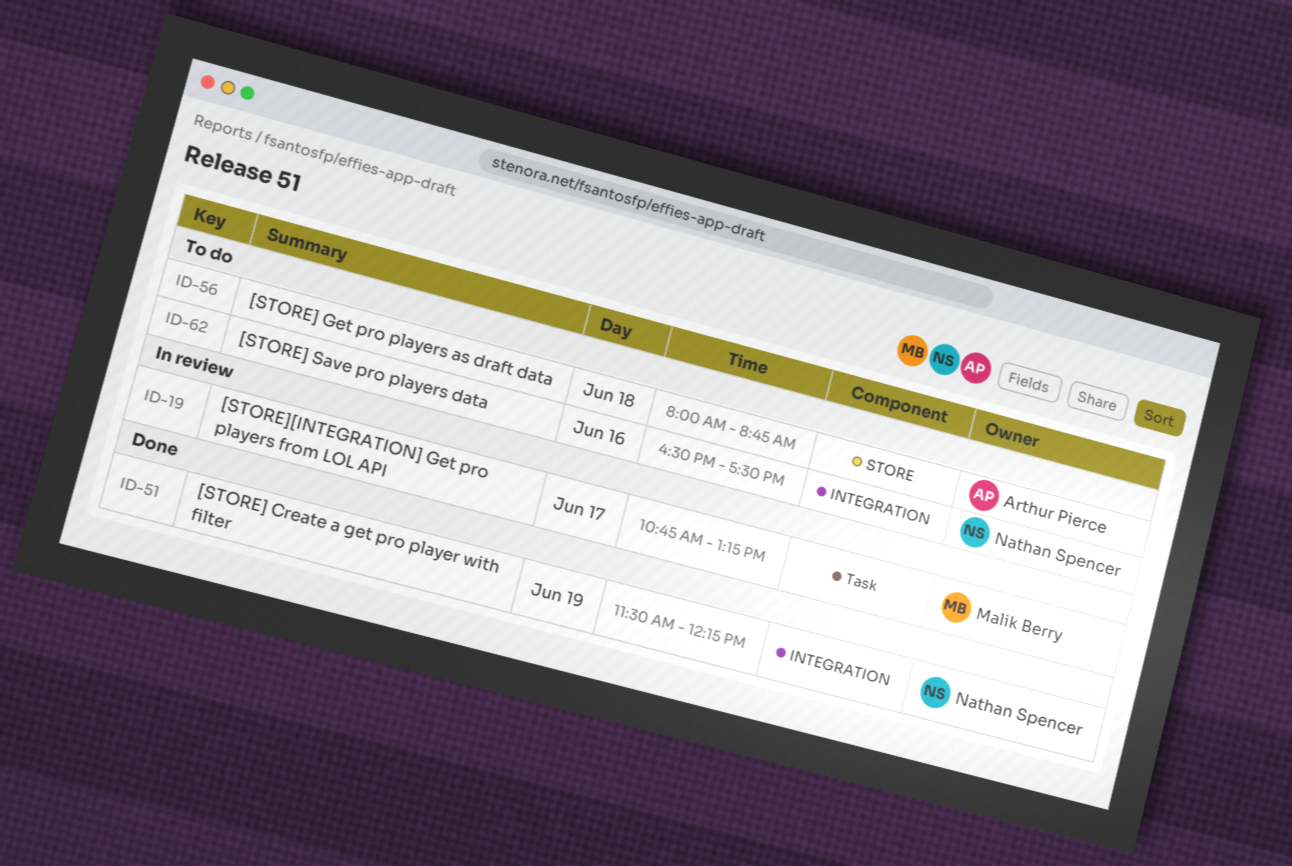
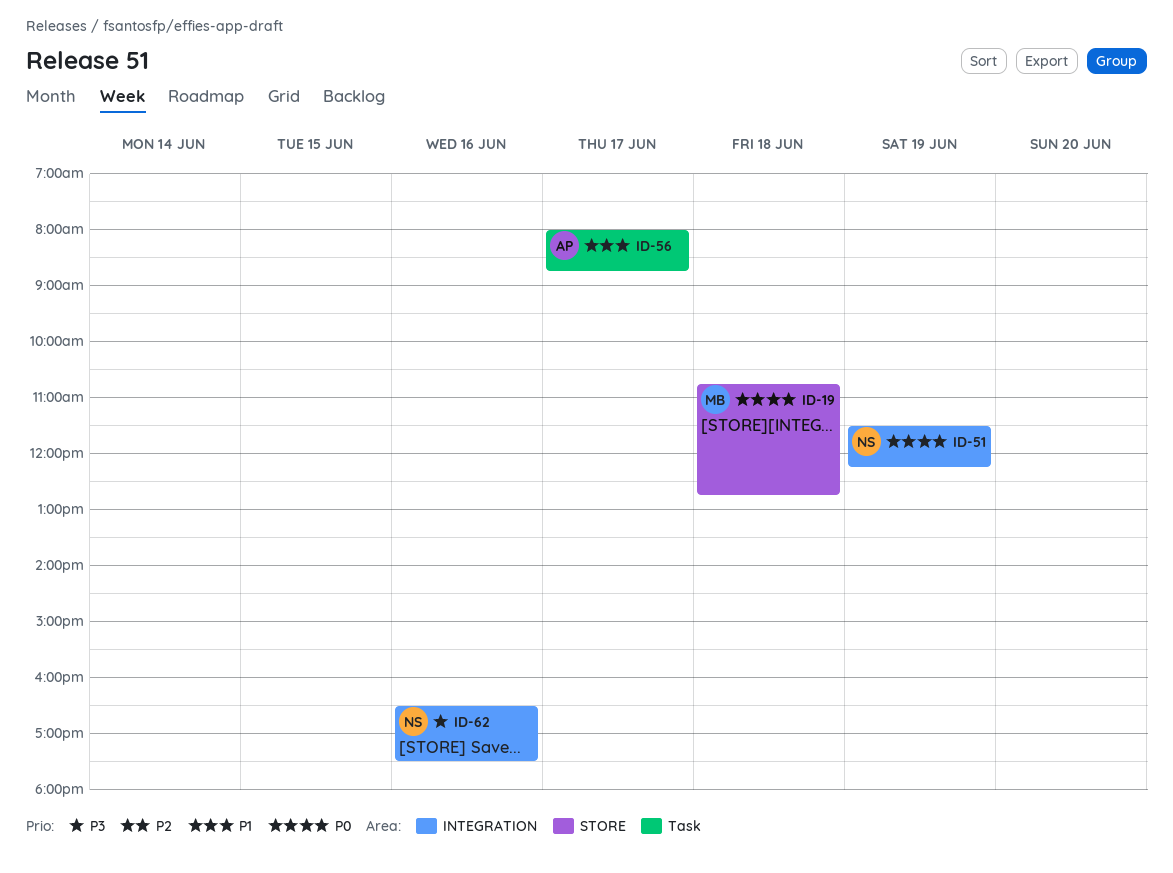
ID-19, label: Task -> STORE
ID-19, day: Jun 17 -> Jun 18
ID-19, ends: 13:15 -> 12:45
ID-56, label: STORE -> Task
ID-56, day: Jun 18 -> Jun 17

